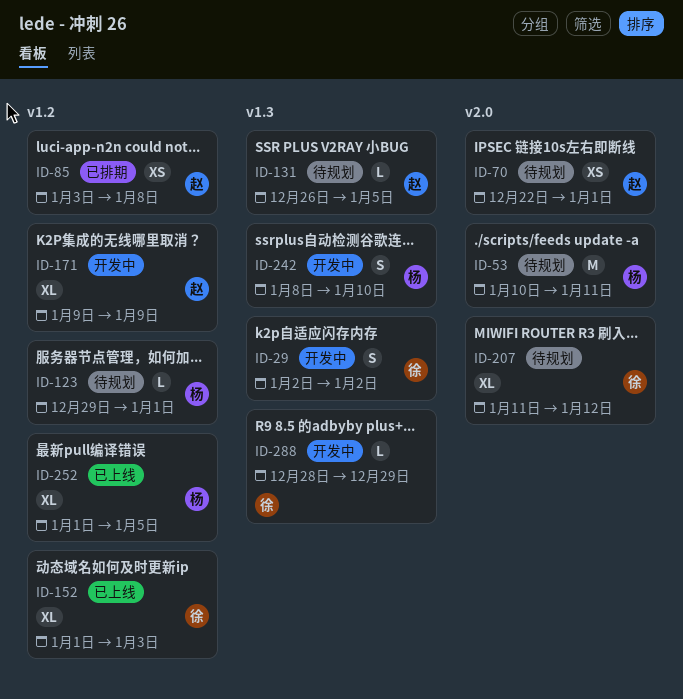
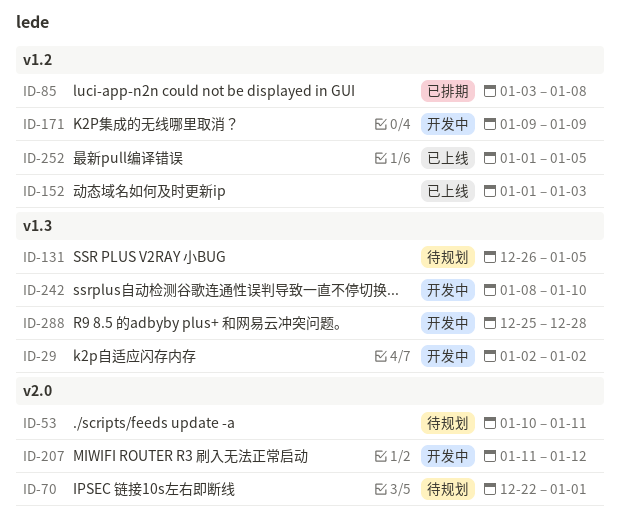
ID-123: present -> none
ID-207, status: 待规划 -> 开发中
ID-288, start: Dec 28 -> Dec 25
ID-288, due: Dec 29 -> Dec 28

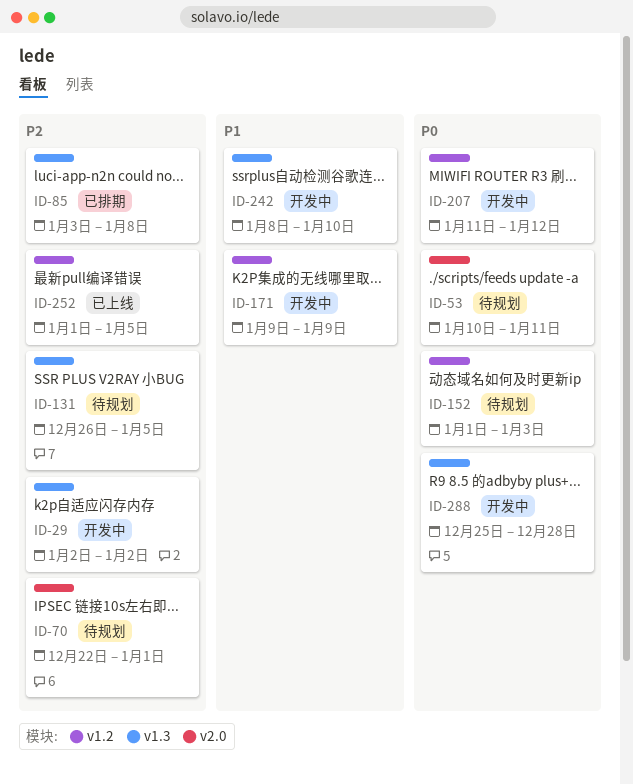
ID-85, label: v1.2 -> v1.3
ID-152, status: 已上线 -> 待规划
ID-207, label: v2.0 -> v1.2

